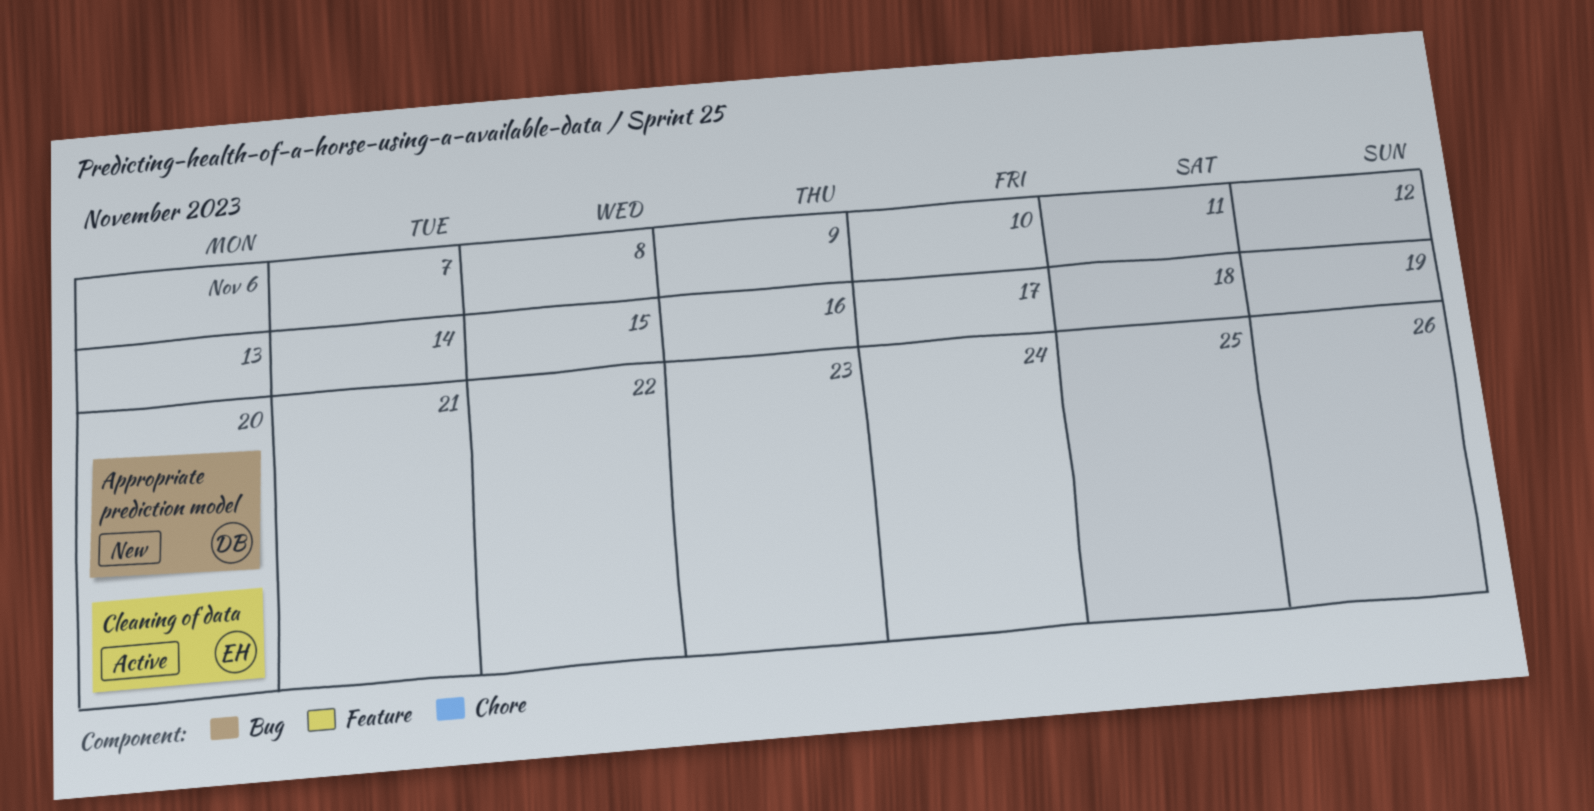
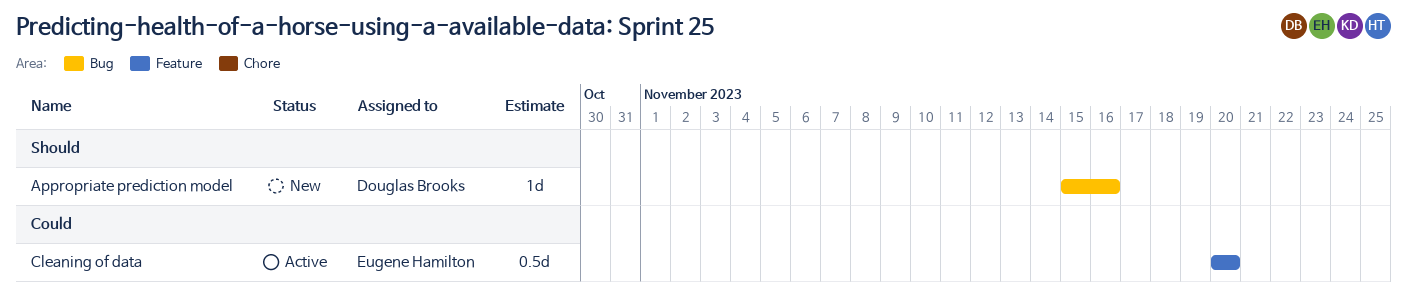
Appropriate prediction model, due: Nov 20 -> Nov 16

